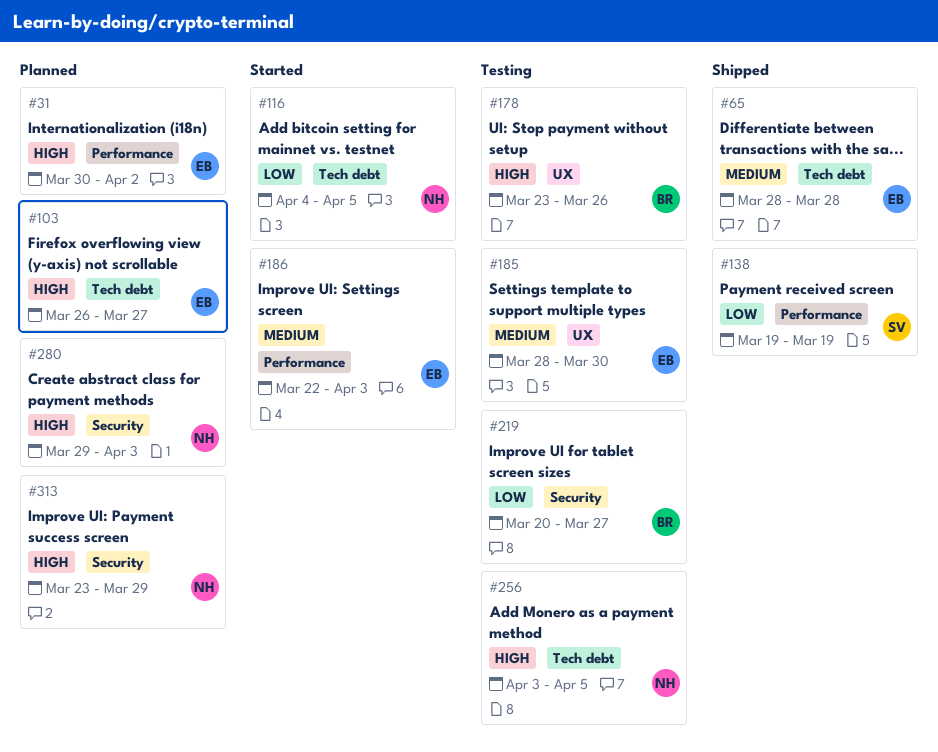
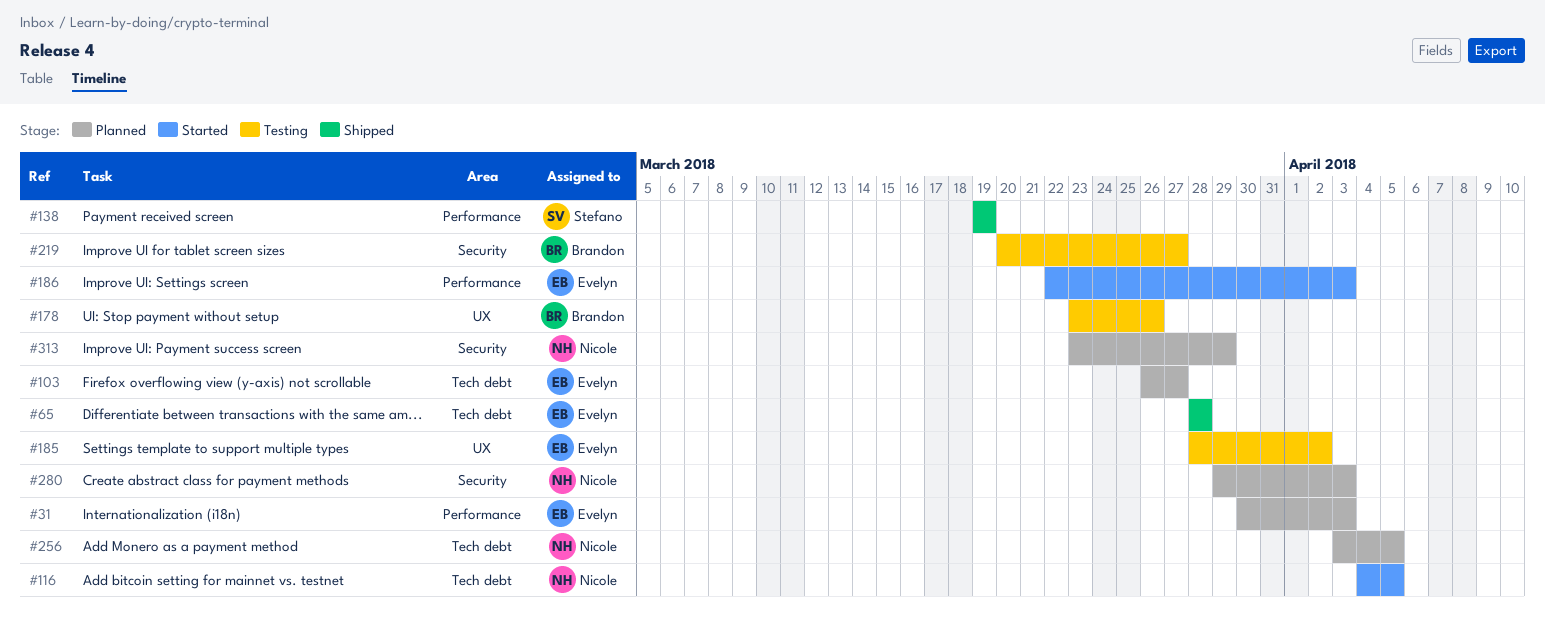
#31, due: Apr 2 -> Apr 3
#185, due: Mar 30 -> Apr 2
#256, status: Testing -> Planned

